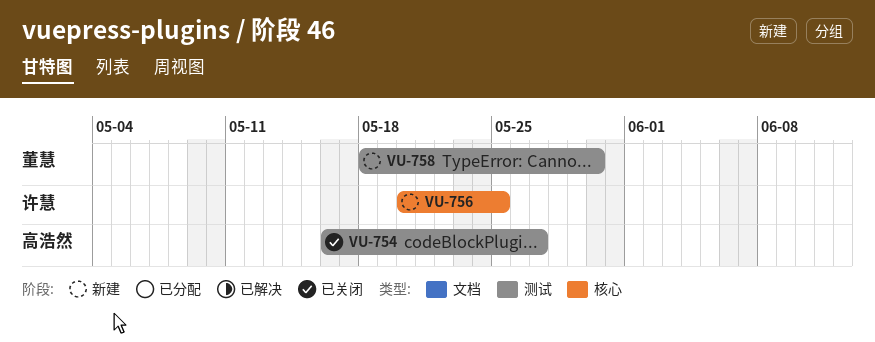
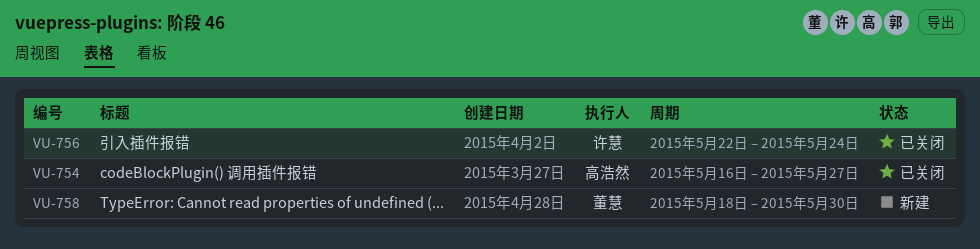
VU-756, status: 新建 -> 已关闭
VU-756, start: May 20 -> May 22
VU-756, due: May 25 -> May 24

